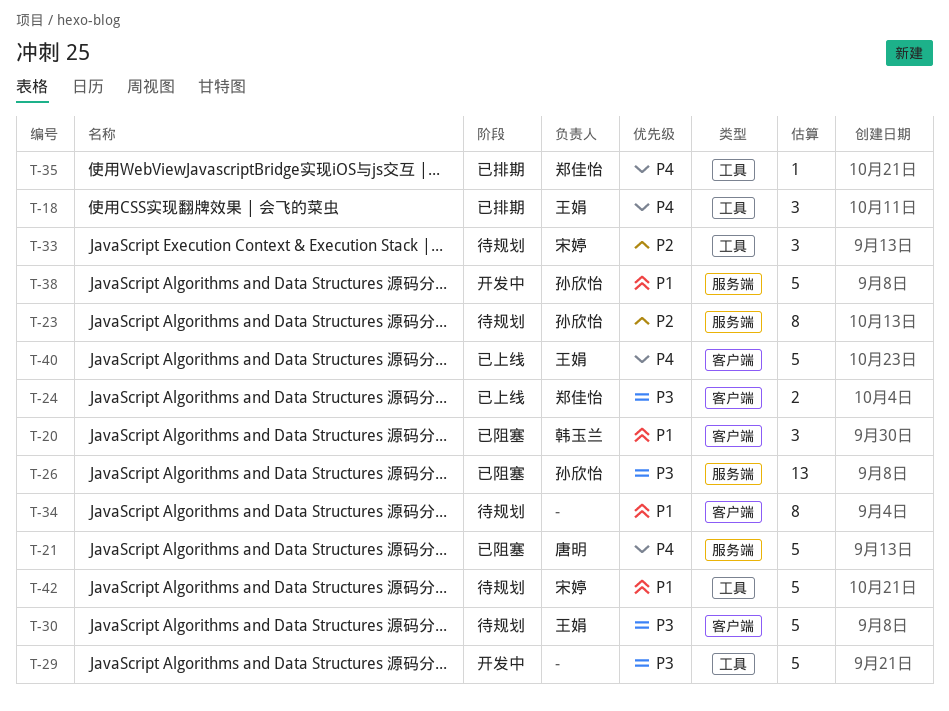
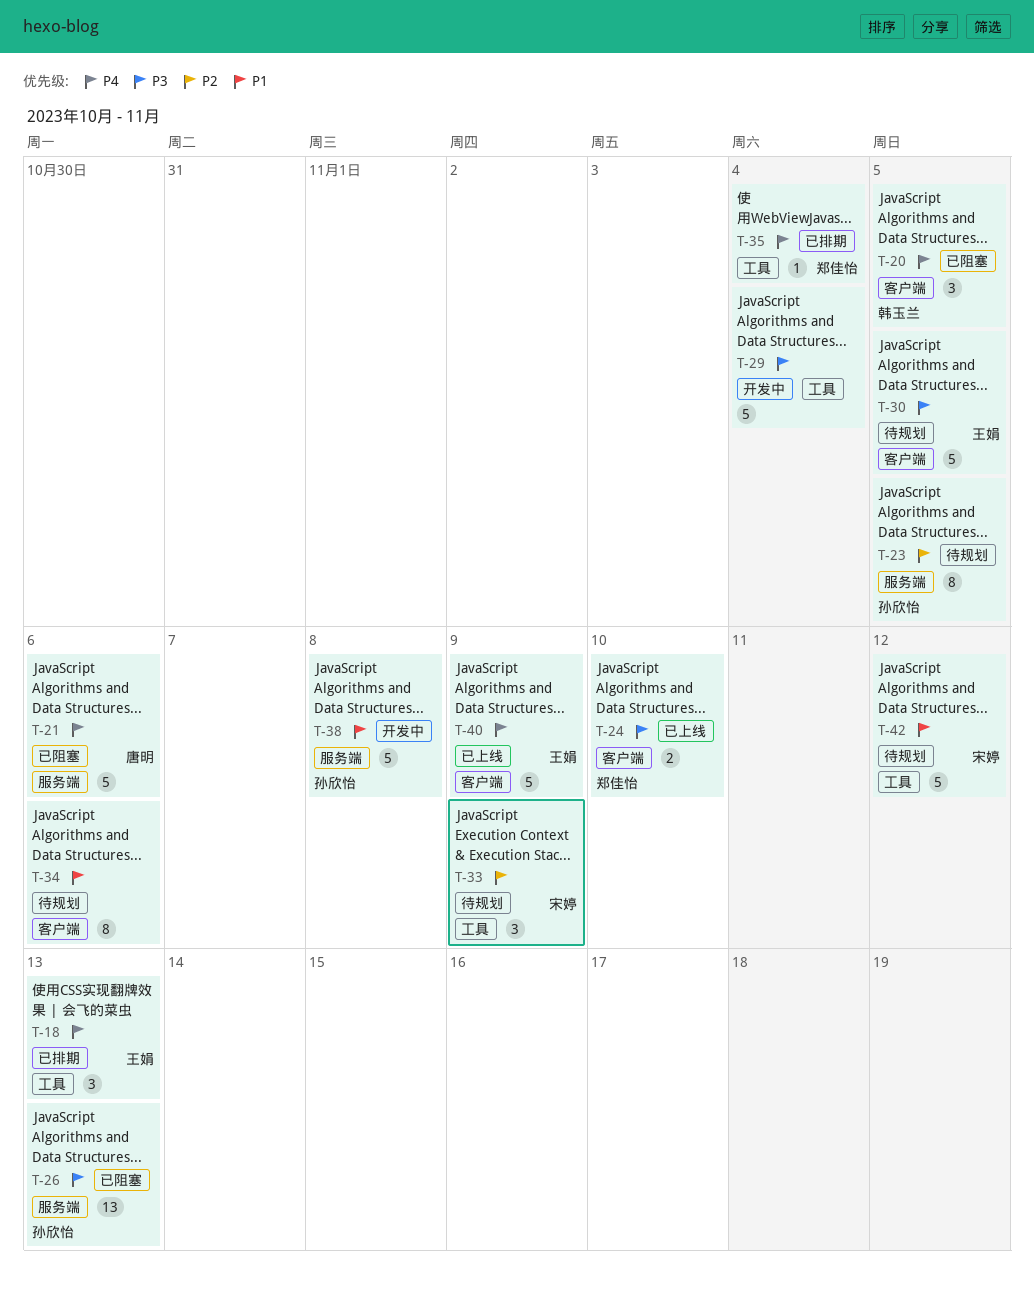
T-20, priority: P1 -> P4

